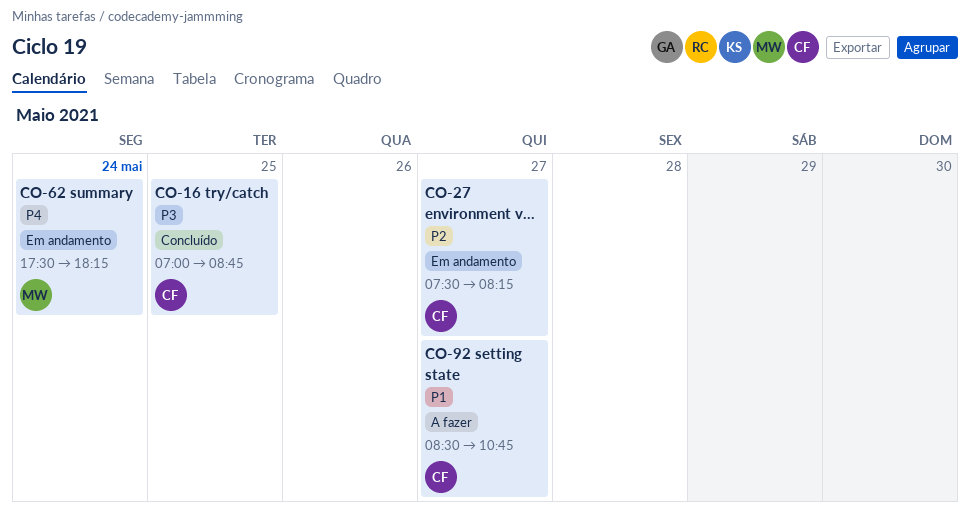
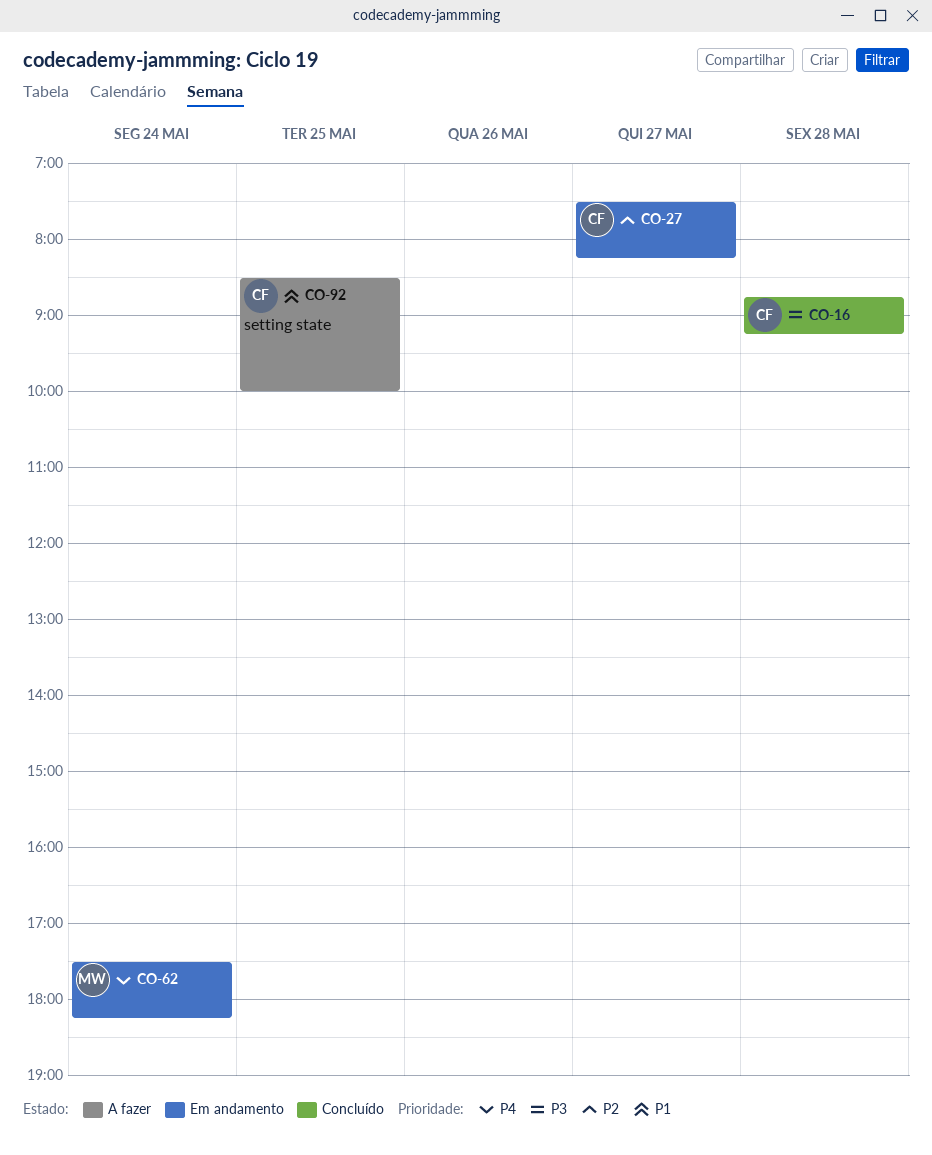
CO-16, day: May 25 -> May 28
CO-16, begins: 07:00 -> 08:45
CO-16, ends: 08:45 -> 09:15
CO-92, day: May 27 -> May 25
CO-92, ends: 10:45 -> 10:00

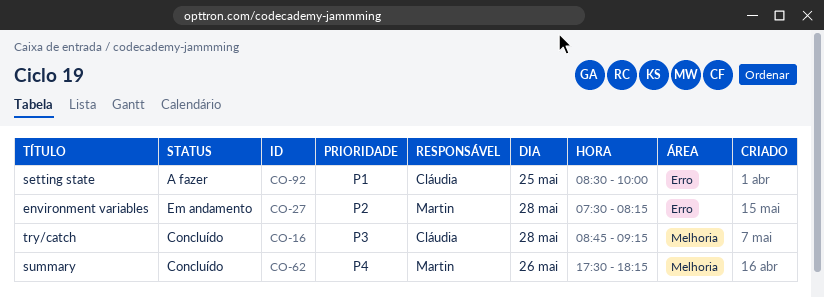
CO-27, owner: Cláudia -> Martin
CO-27, day: May 27 -> May 28
CO-62, status: Em andamento -> Concluído
CO-62, day: May 24 -> May 26

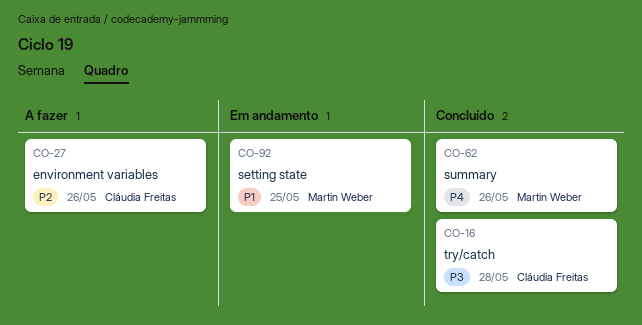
CO-27, status: Em andamento -> A fazer
CO-27, owner: Martin Weber -> Cláudia Freitas
CO-27, day: May 28 -> May 26
CO-92, status: A fazer -> Em andamento
CO-92, owner: Cláudia Freitas -> Martin Weber

